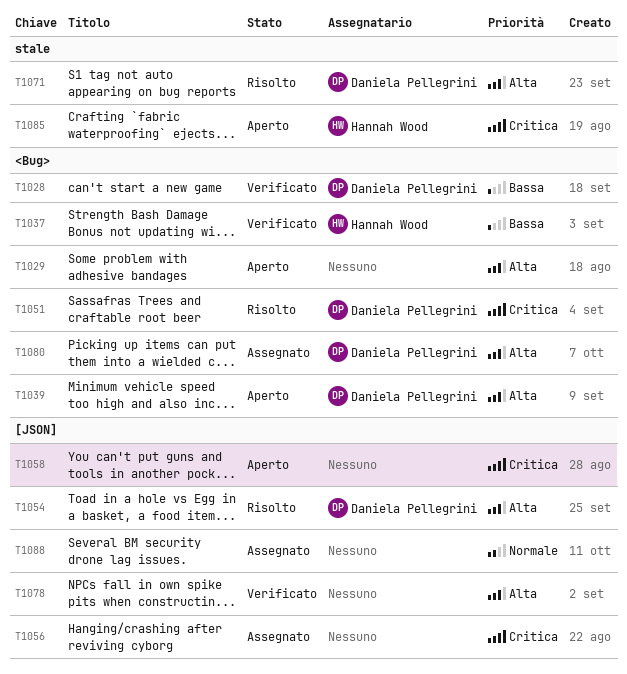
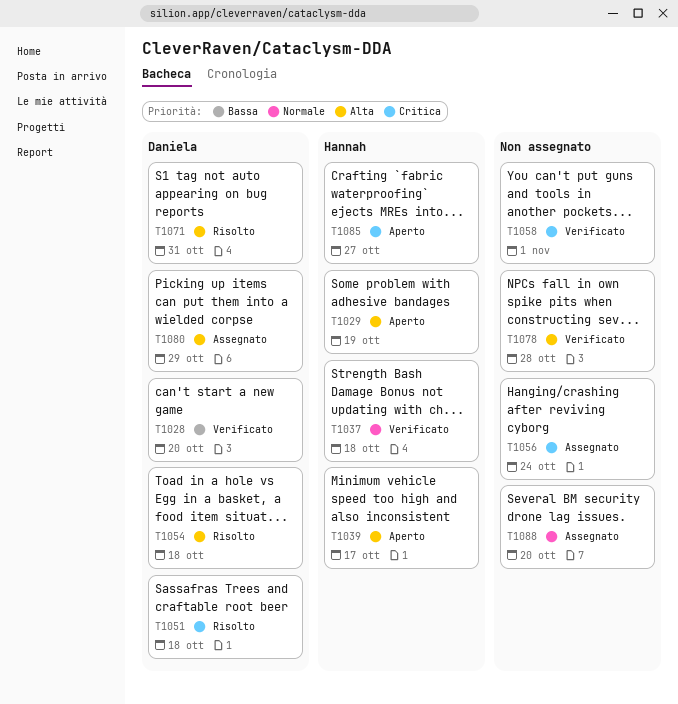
T1029, owner: none -> Hannah Wood
T1037, priority: Bassa -> Normale
T1039, owner: Daniela Pellegrini -> Hannah Wood
T1058, status: Aperto -> Verificato

